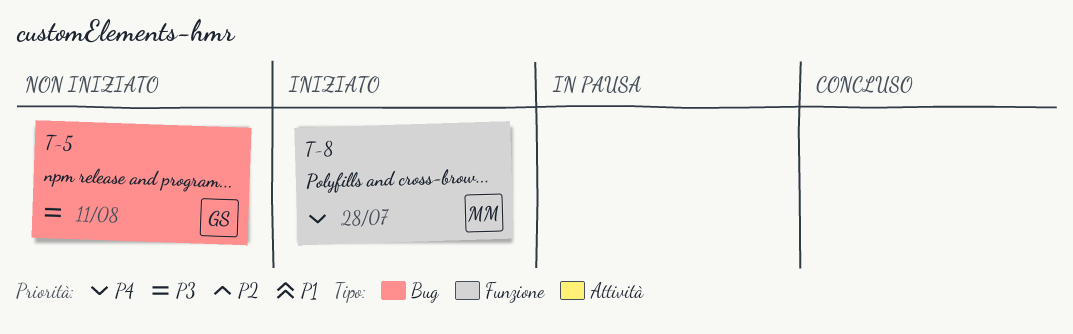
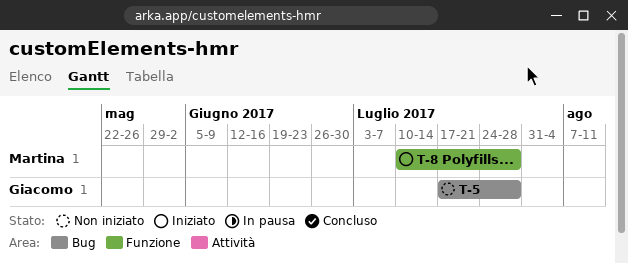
T-5, due: Aug 11 -> Jul 28

